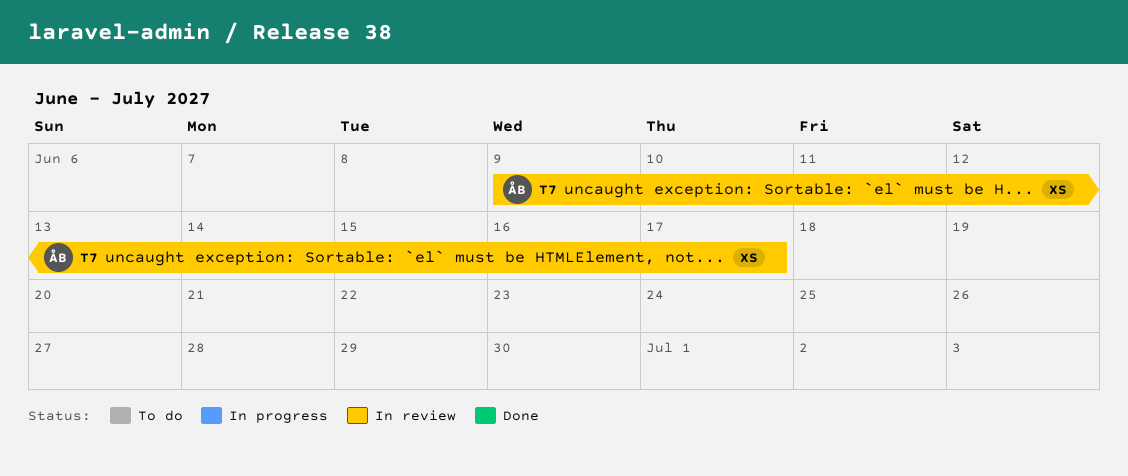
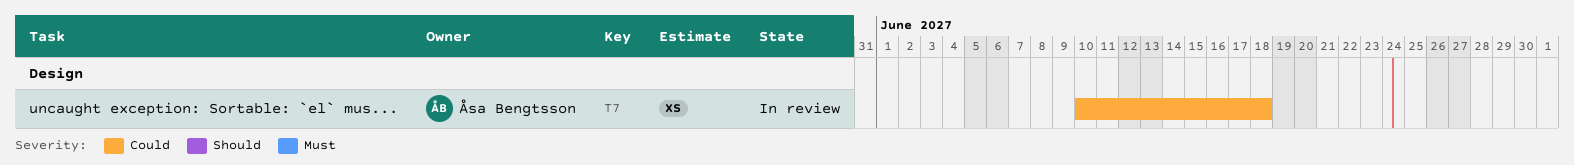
T7, start: Jun 9 -> Jun 10
T7, due: Jun 17 -> Jun 18

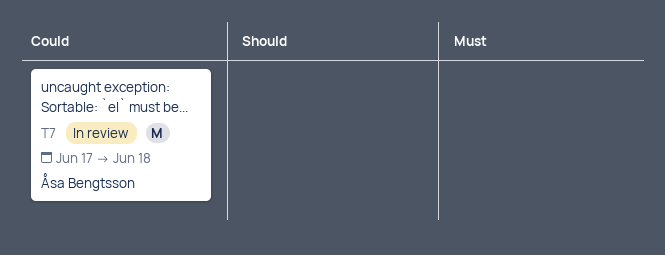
T7, estimate: XS -> M
T7, start: Jun 10 -> Jun 17

